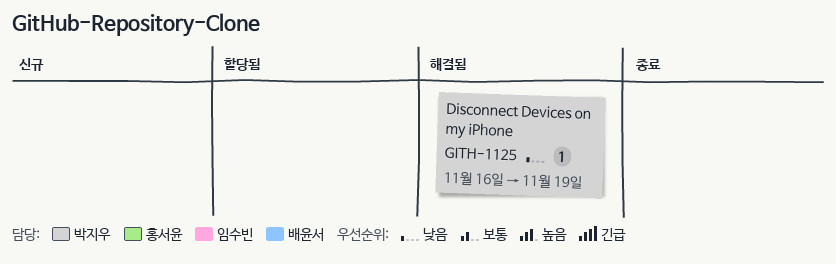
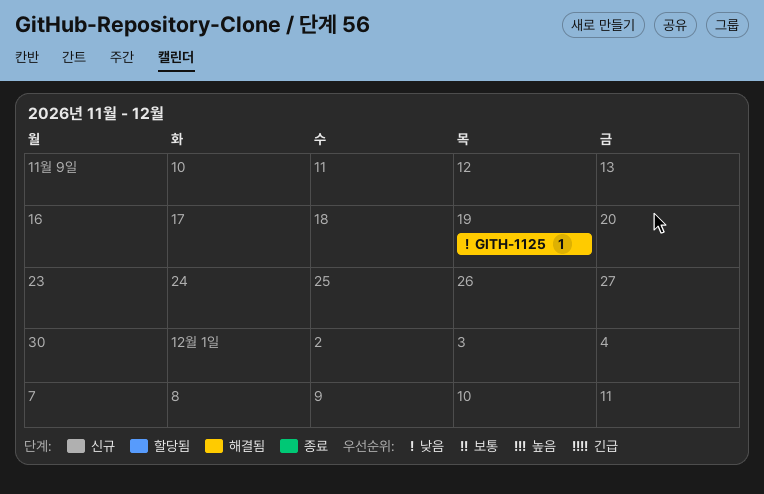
GITH-1125, start: Nov 16 -> Nov 19

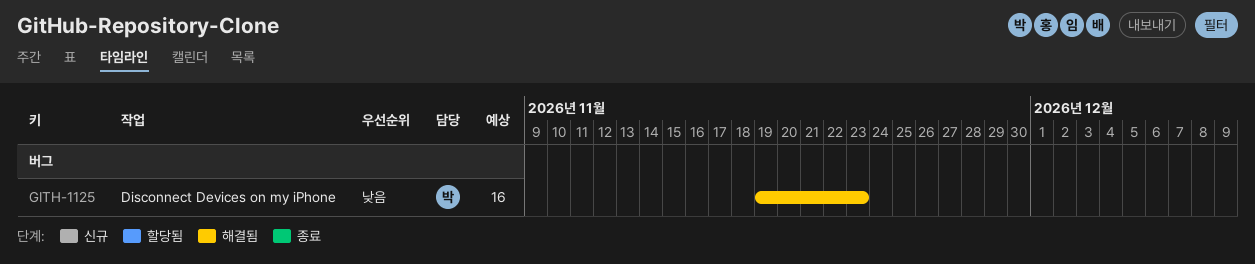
GITH-1125, estimate: 1 -> 16
GITH-1125, due: Nov 19 -> Nov 23

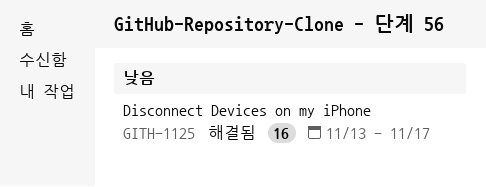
GITH-1125, start: Nov 19 -> Nov 13
GITH-1125, due: Nov 23 -> Nov 17

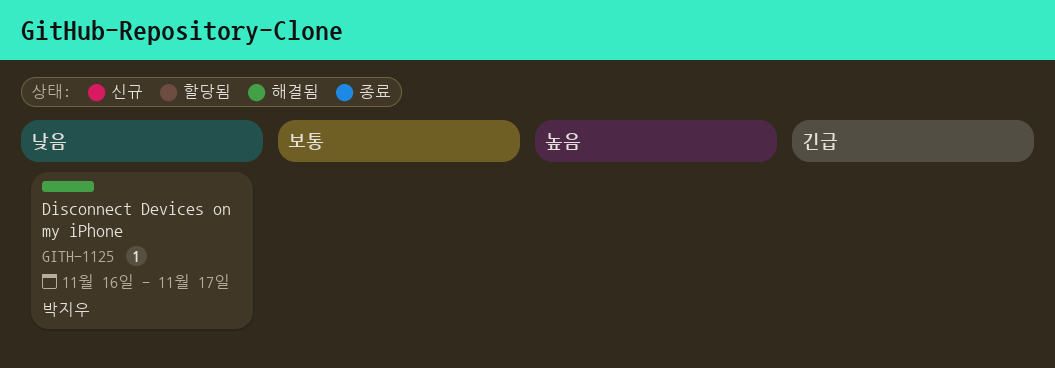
GITH-1125, estimate: 16 -> 1
GITH-1125, start: Nov 13 -> Nov 16

